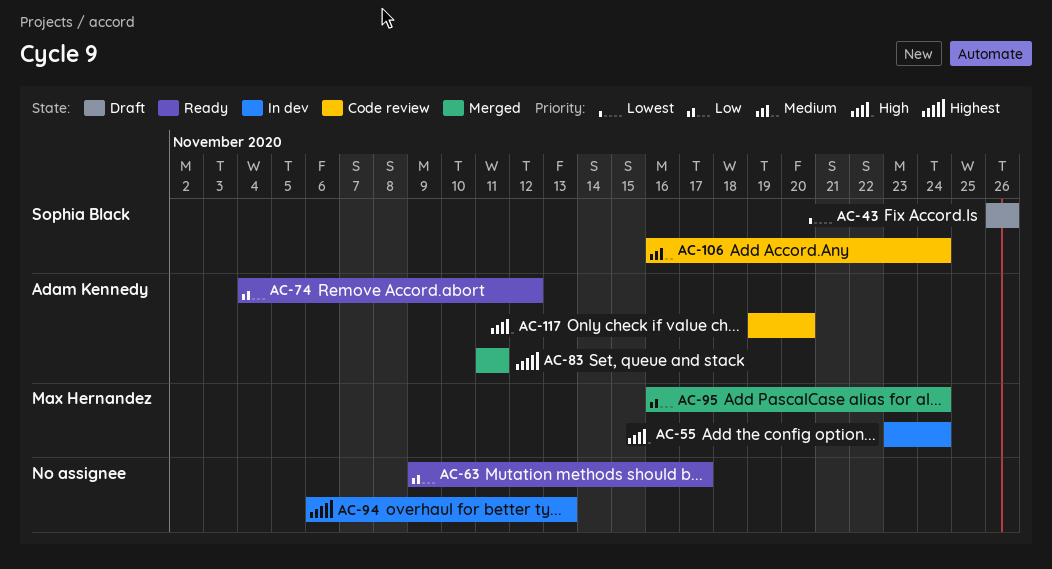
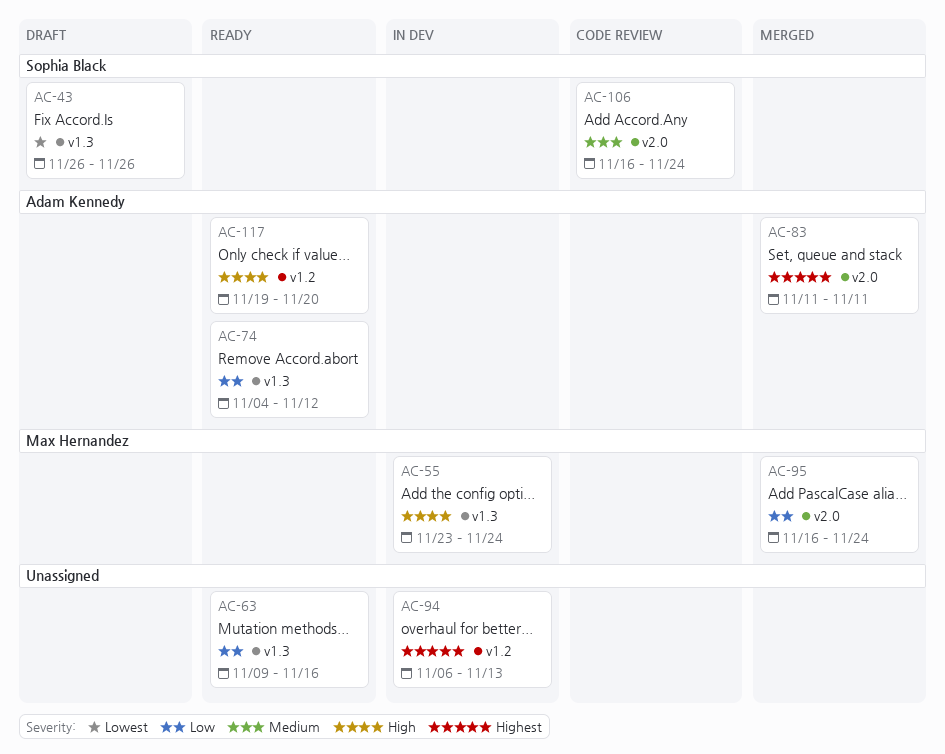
AC-63, due: Nov 17 -> Nov 16
AC-117, status: Code review -> Ready

